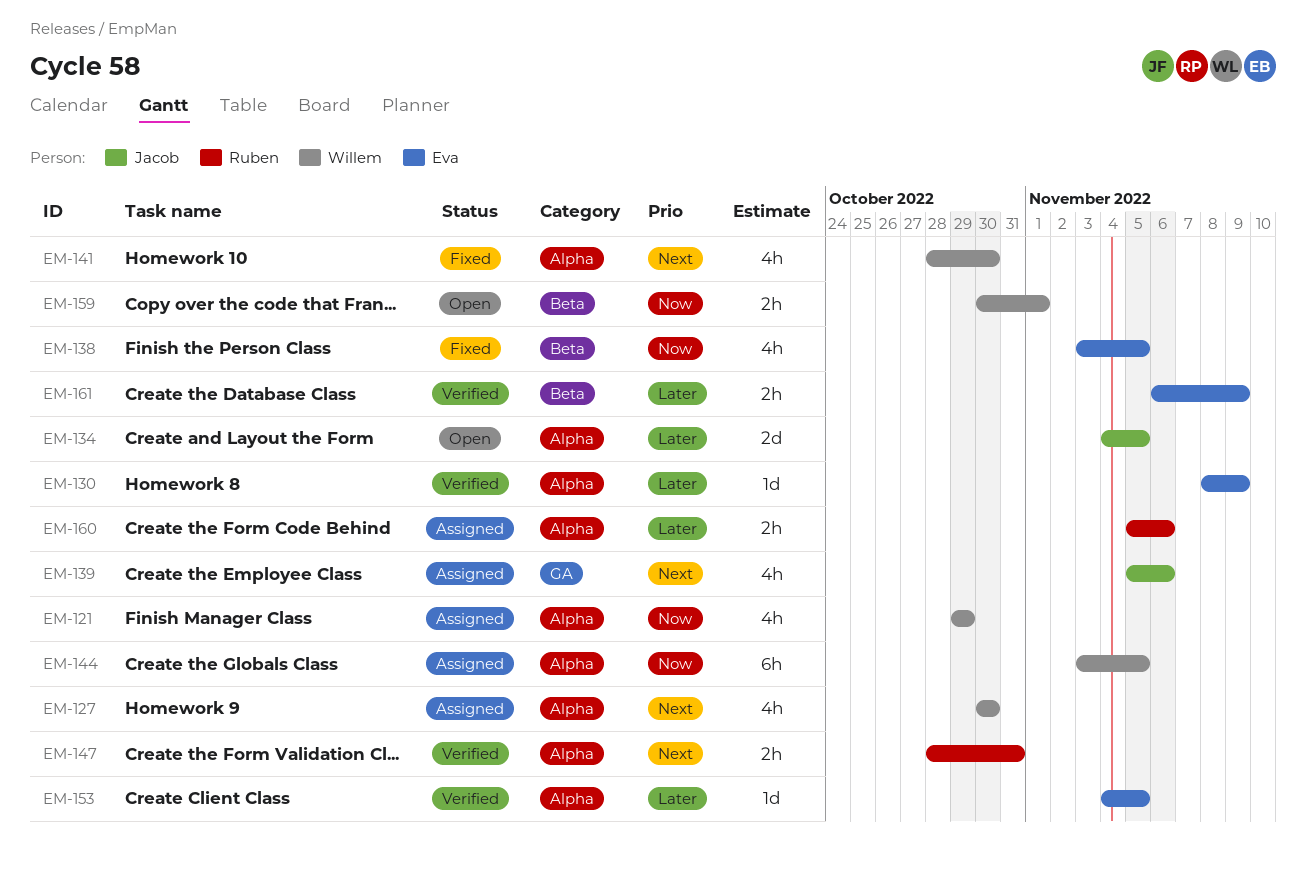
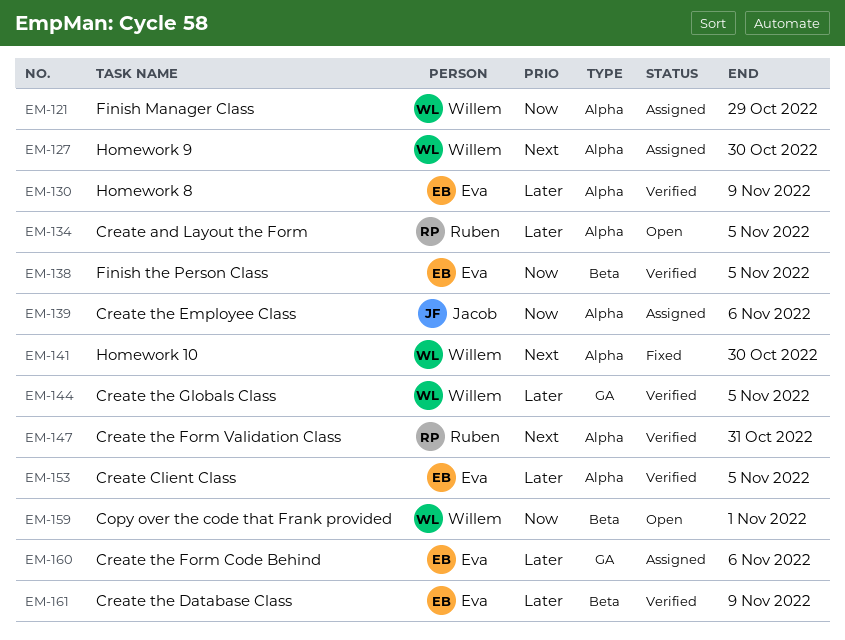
EM-134, owner: Jacob -> Ruben
EM-138, status: Fixed -> Verified
EM-139, priority: Next -> Now
EM-139, label: GA -> Alpha
EM-144, status: Assigned -> Verified
EM-144, priority: Now -> Later
EM-144, label: Alpha -> GA
EM-160, owner: Ruben -> Eva
EM-160, label: Alpha -> GA

